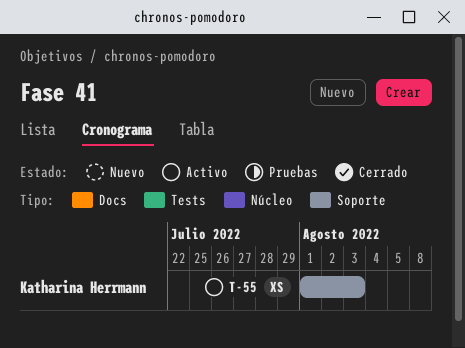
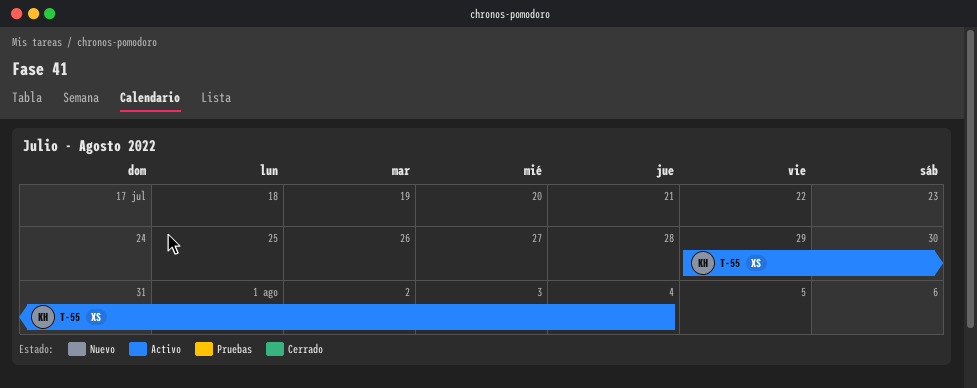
T-55, start: Aug 1 -> Jul 29
T-55, due: Aug 3 -> Aug 4

